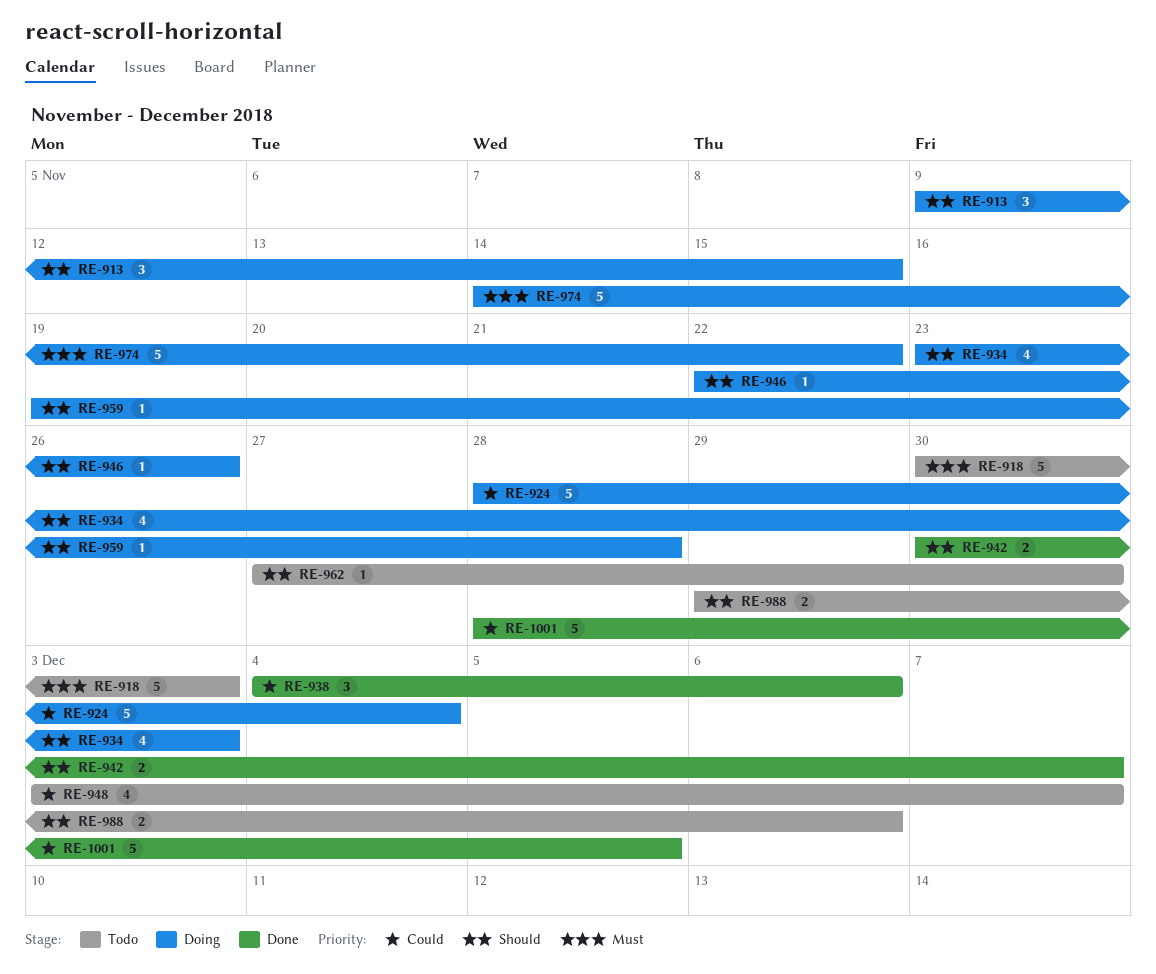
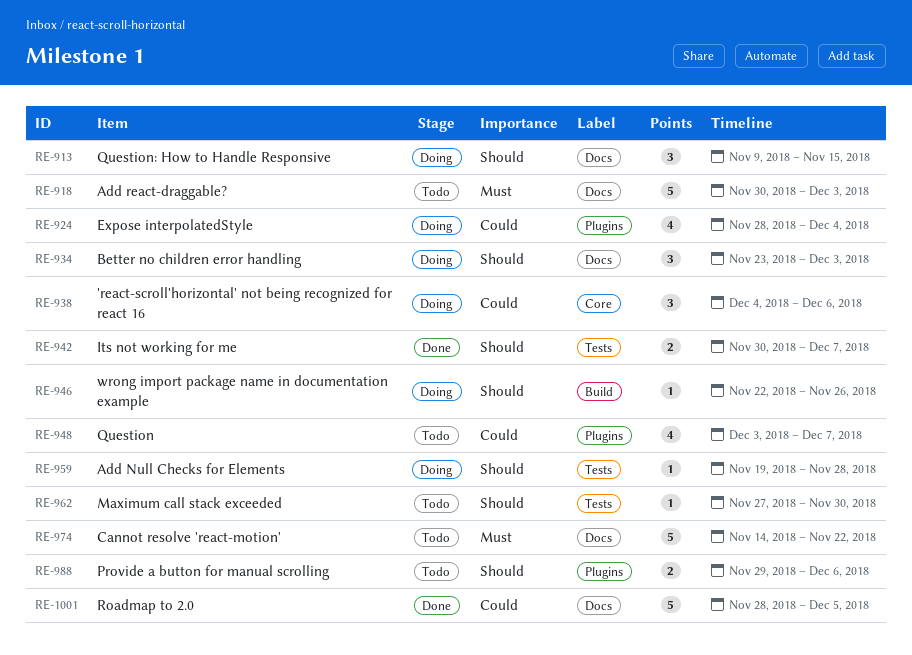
RE-924, estimate: 5 -> 4
RE-934, estimate: 4 -> 3
RE-938, status: Done -> Doing
RE-974, status: Doing -> Todo

